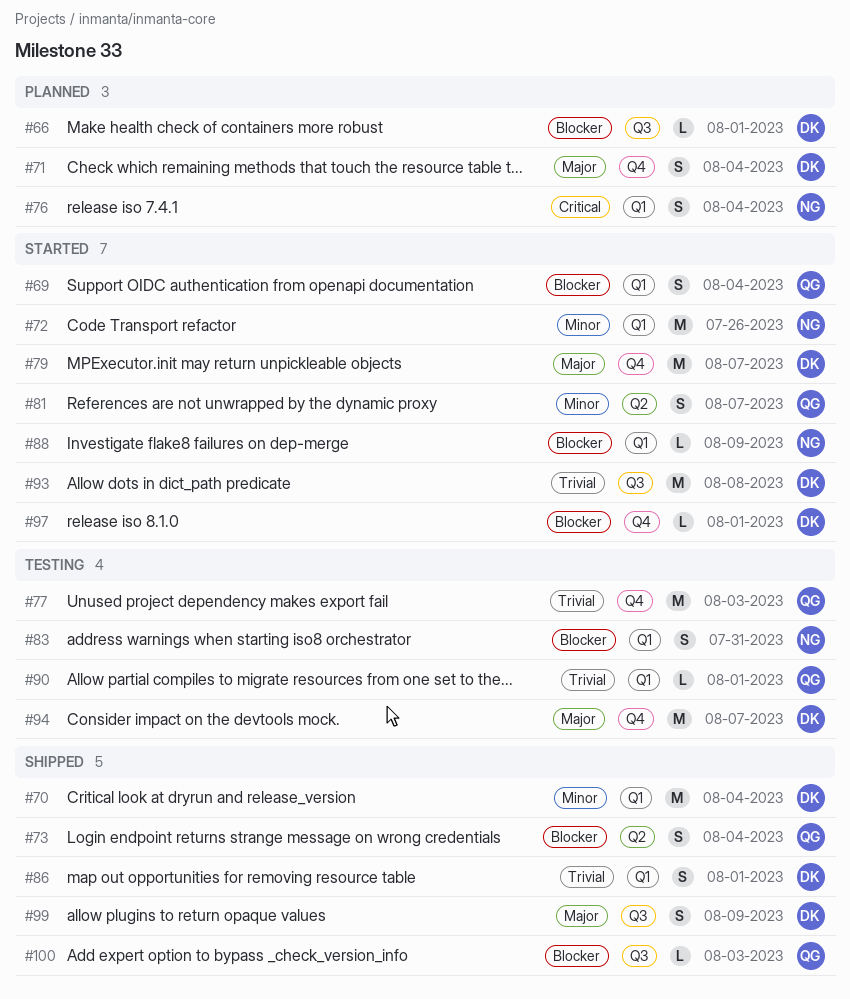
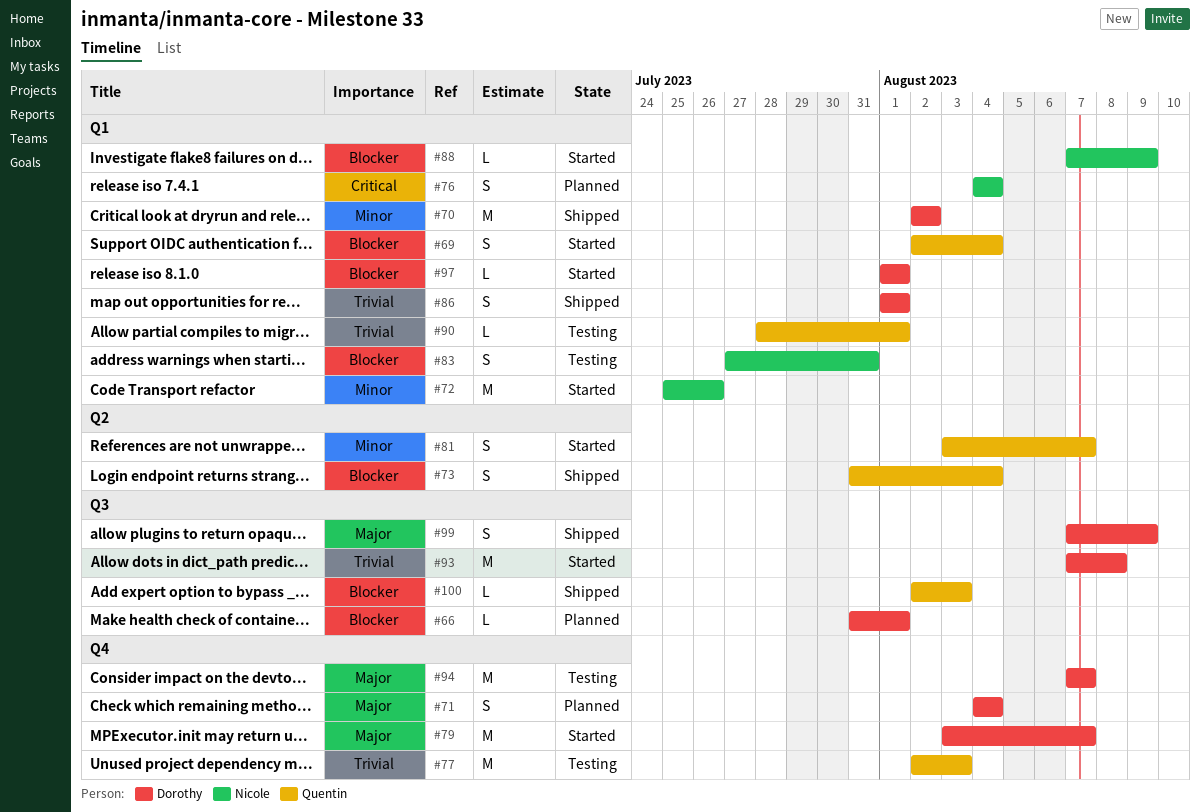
#70, due: Aug 4 -> Aug 2
#97, label: Q4 -> Q1

